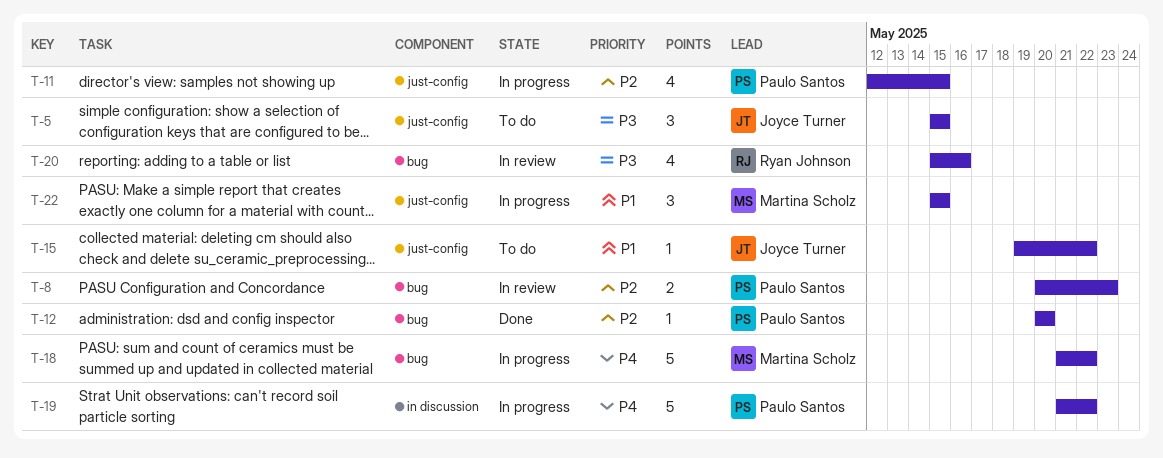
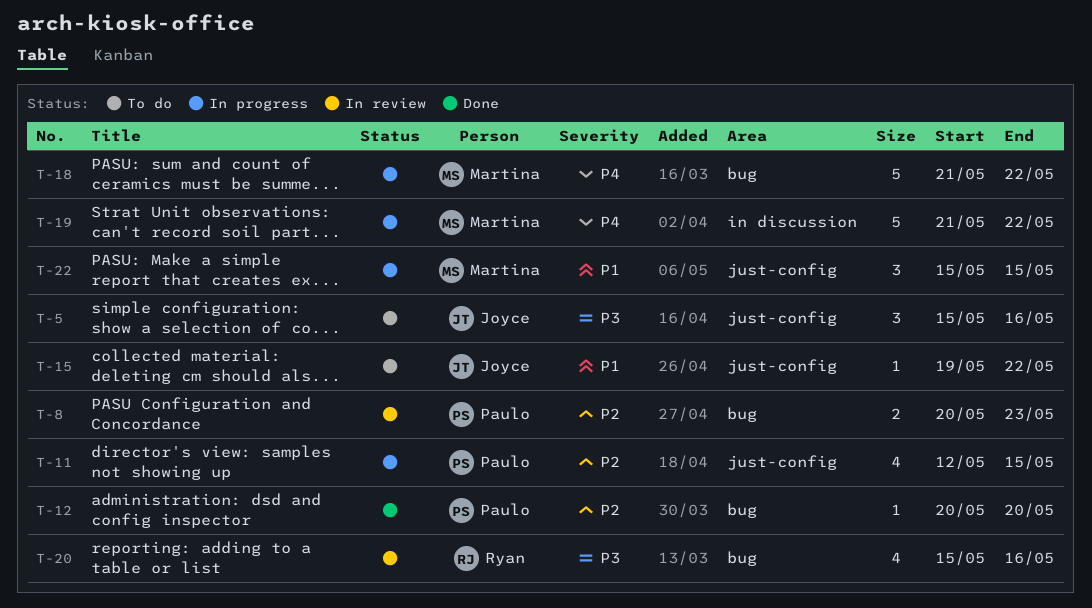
T-5, due: May 15 -> May 16
T-19, owner: Paulo Santos -> Martina Scholz

